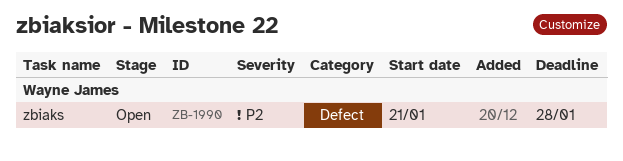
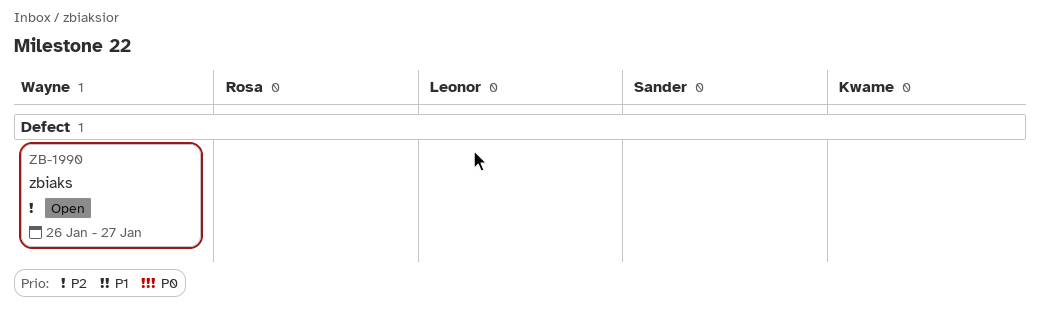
ZB-1990, start: Jan 21 -> Jan 26
ZB-1990, due: Jan 28 -> Jan 27

